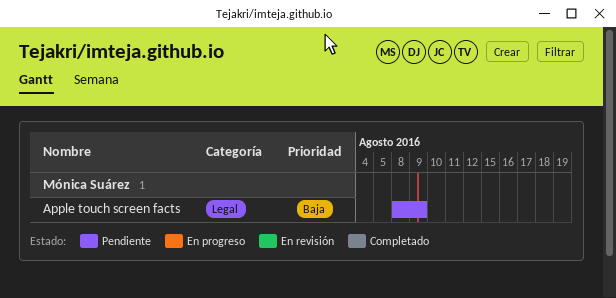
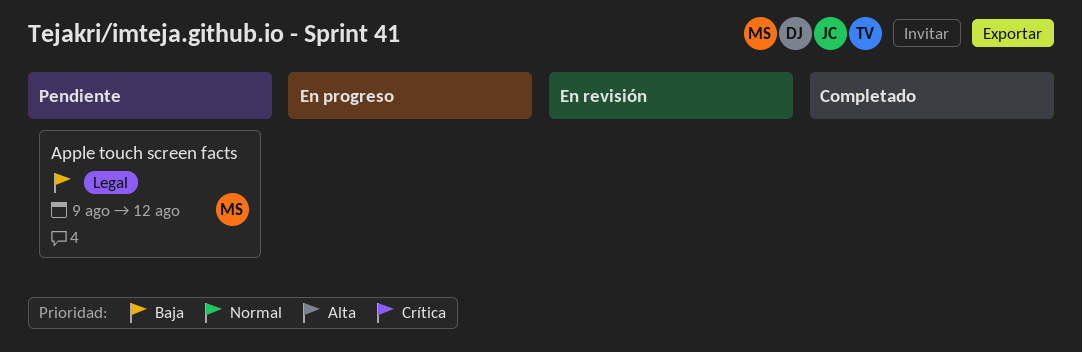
Apple touch screen facts, start: Aug 8 -> Aug 9
Apple touch screen facts, due: Aug 9 -> Aug 12

